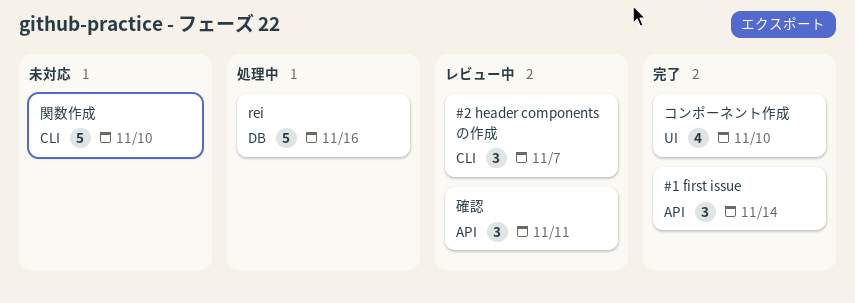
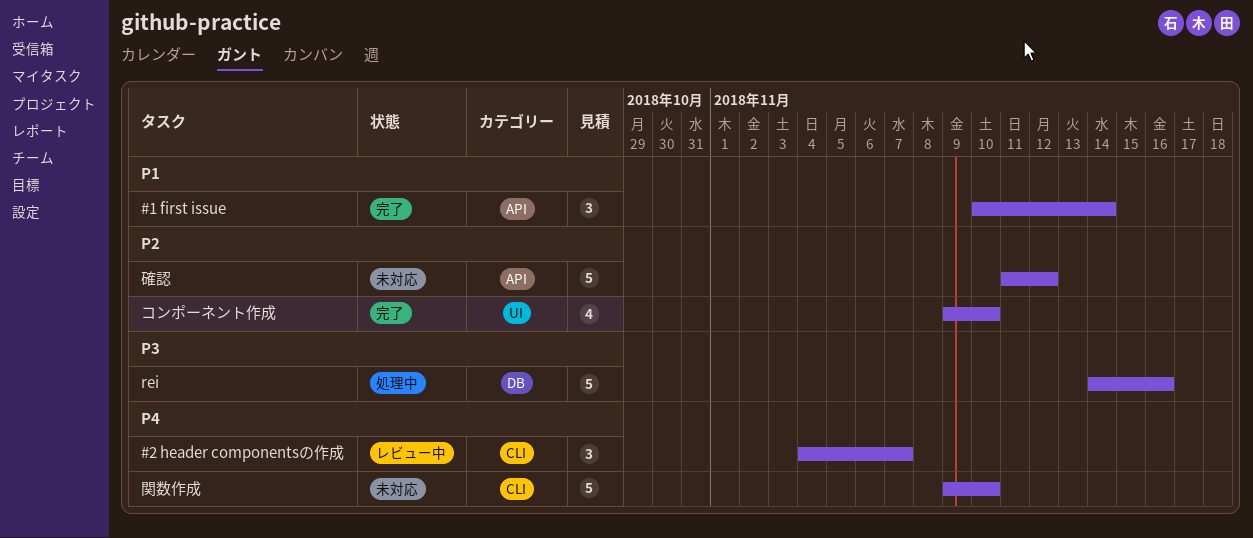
確認, status: レビュー中 -> 未対応
確認, estimate: 3 -> 5
確認, due: Nov 11 -> Nov 12

